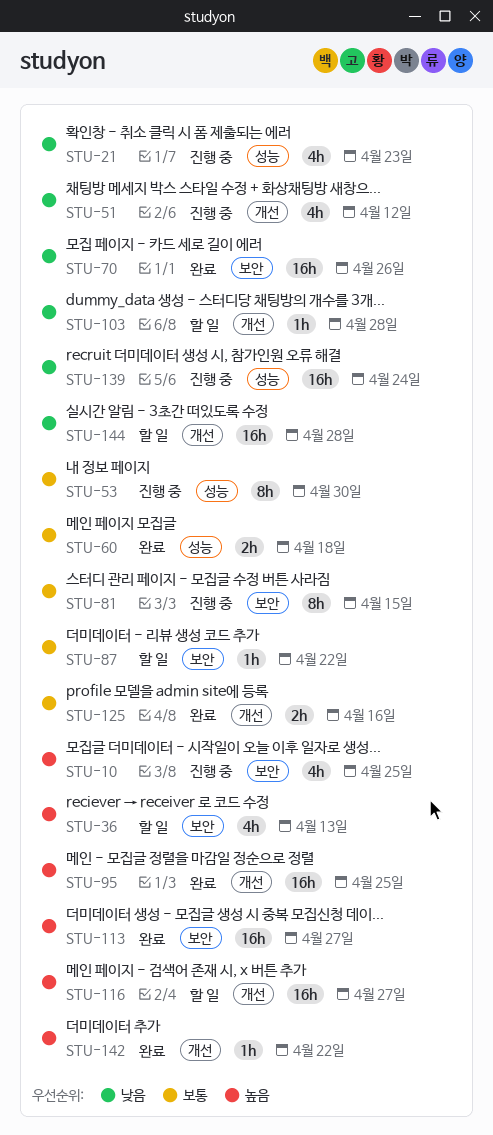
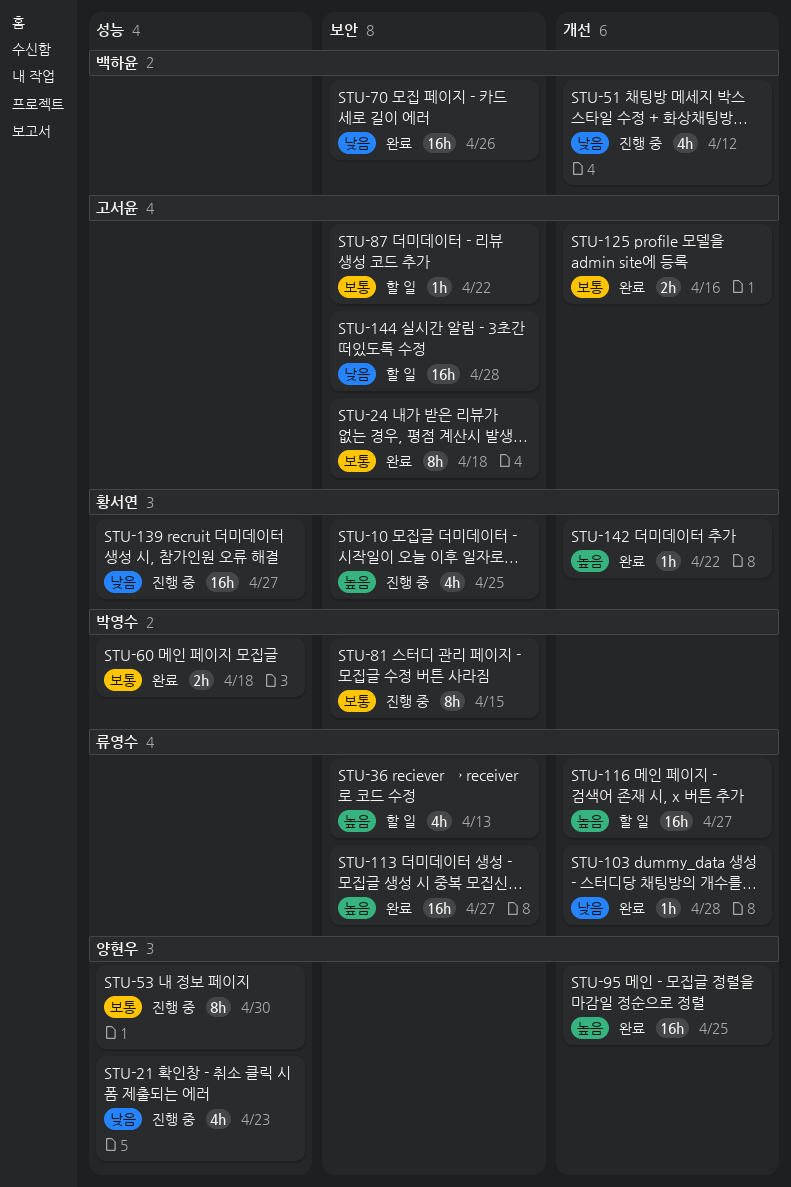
STU-24: none -> present
STU-103, status: 할 일 -> 완료
STU-139, due: Apr 24 -> Apr 27
STU-144, label: 개선 -> 보안

